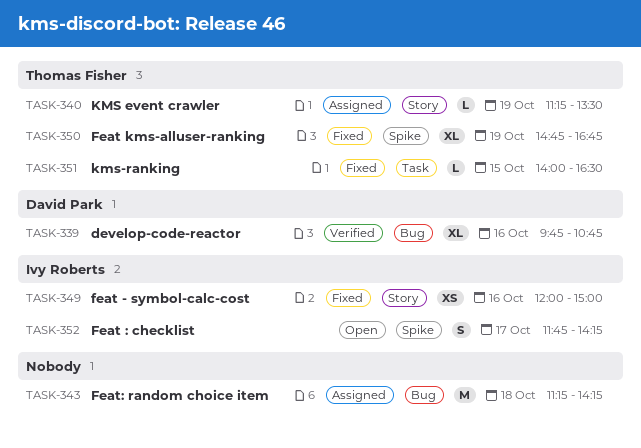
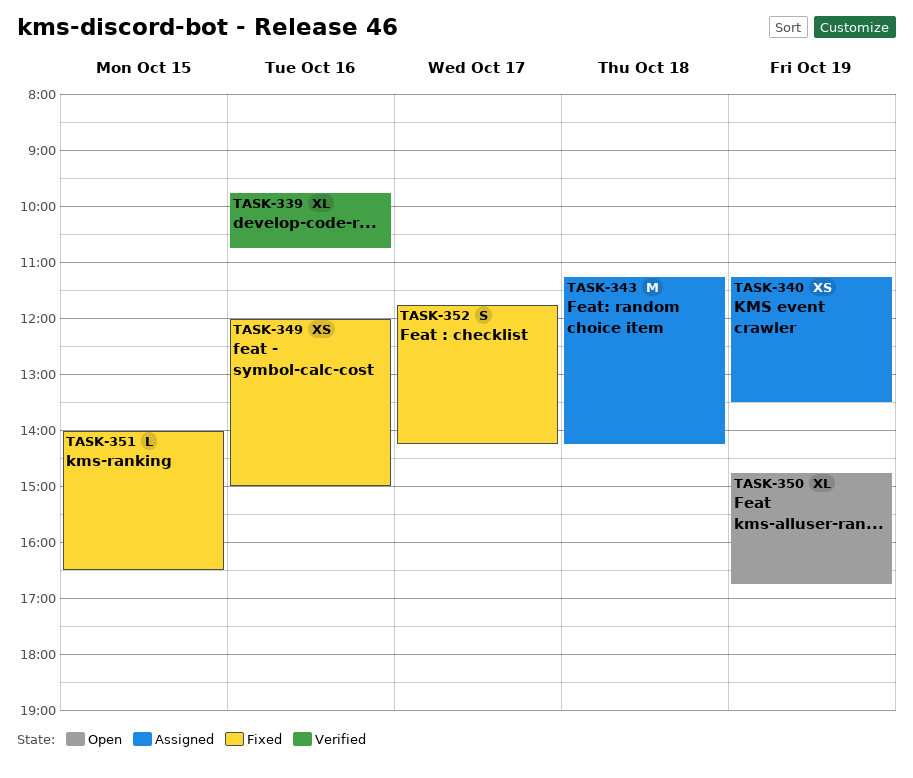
TASK-340, estimate: L -> XS
TASK-350, status: Fixed -> Open
TASK-352, status: Open -> Fixed

